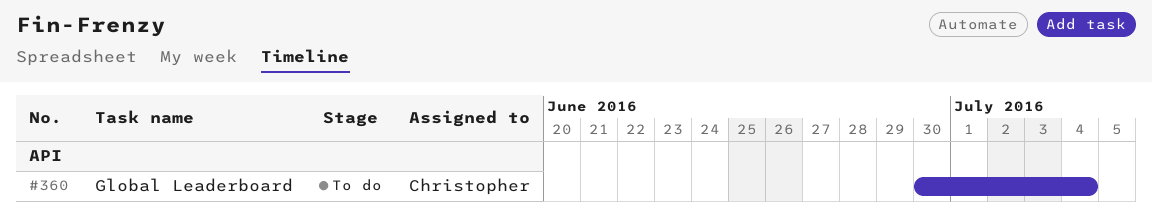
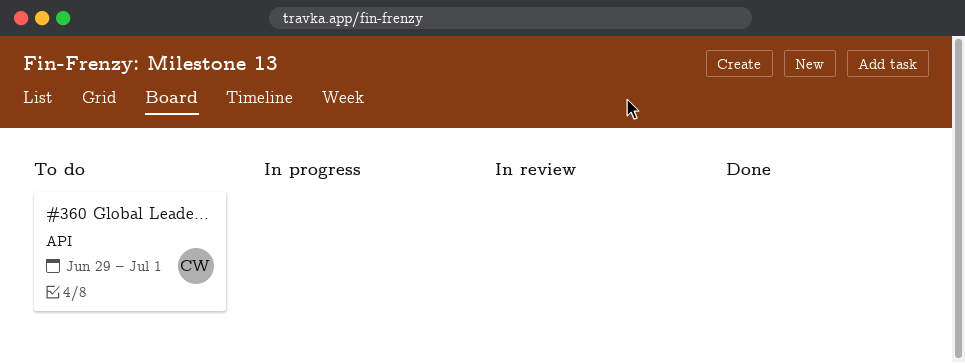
#360, start: Jun 30 -> Jun 29
#360, due: Jul 4 -> Jul 1

